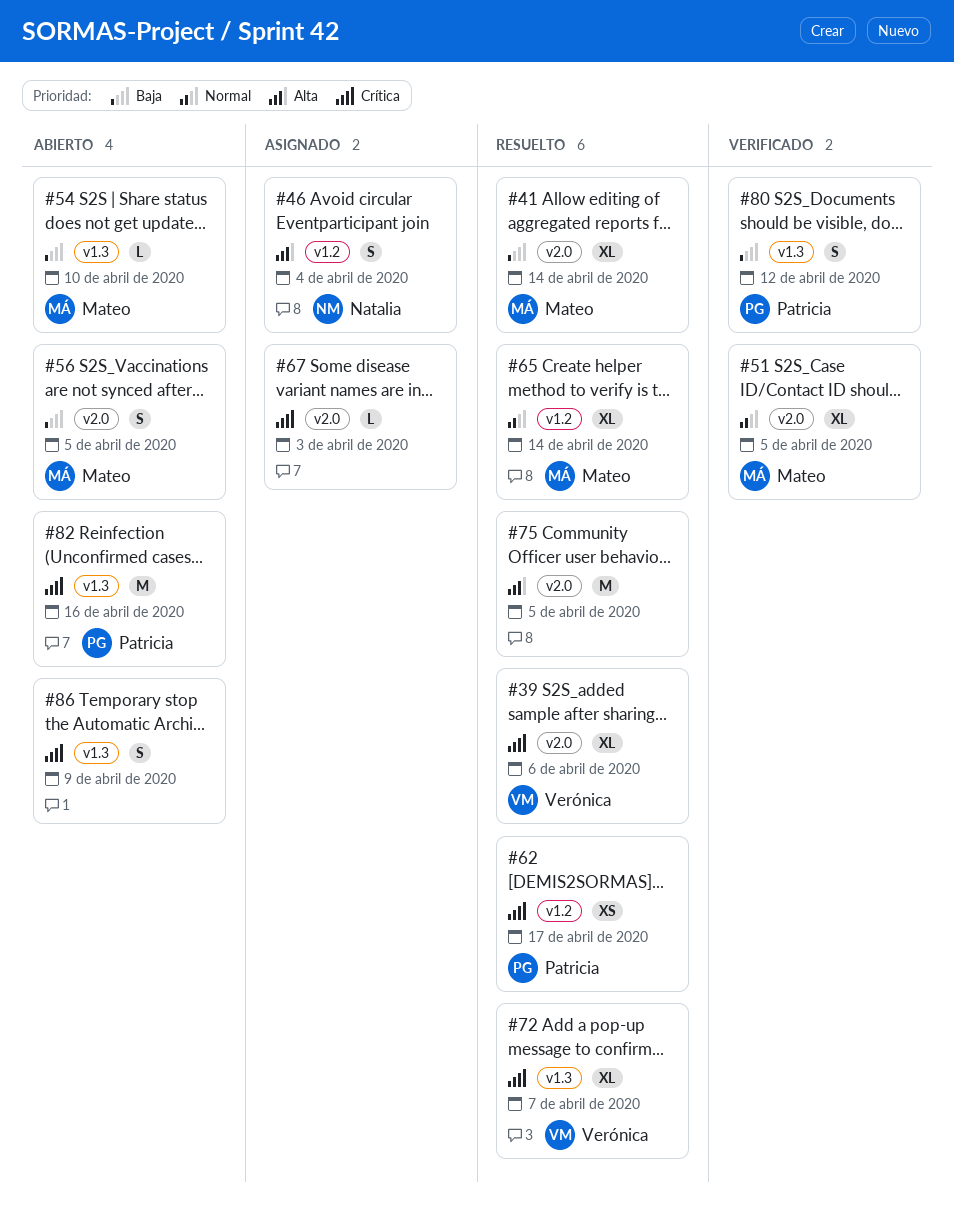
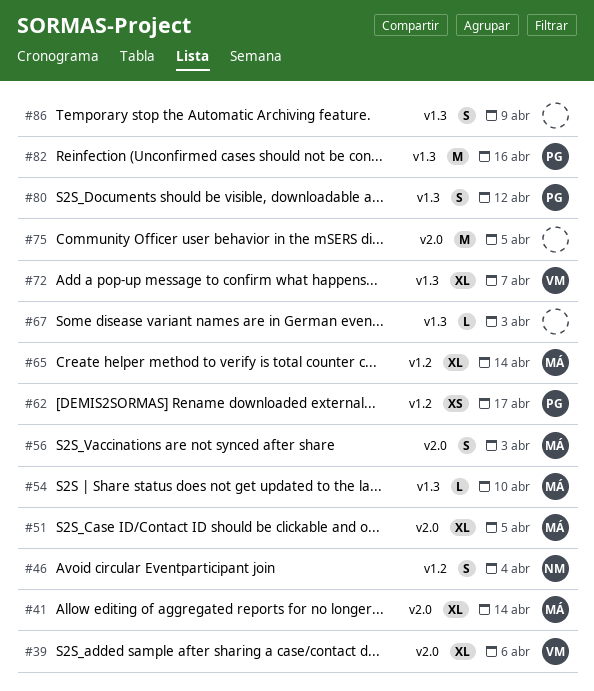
#56, due: Apr 5 -> Apr 3
#67, label: v2.0 -> v1.3

